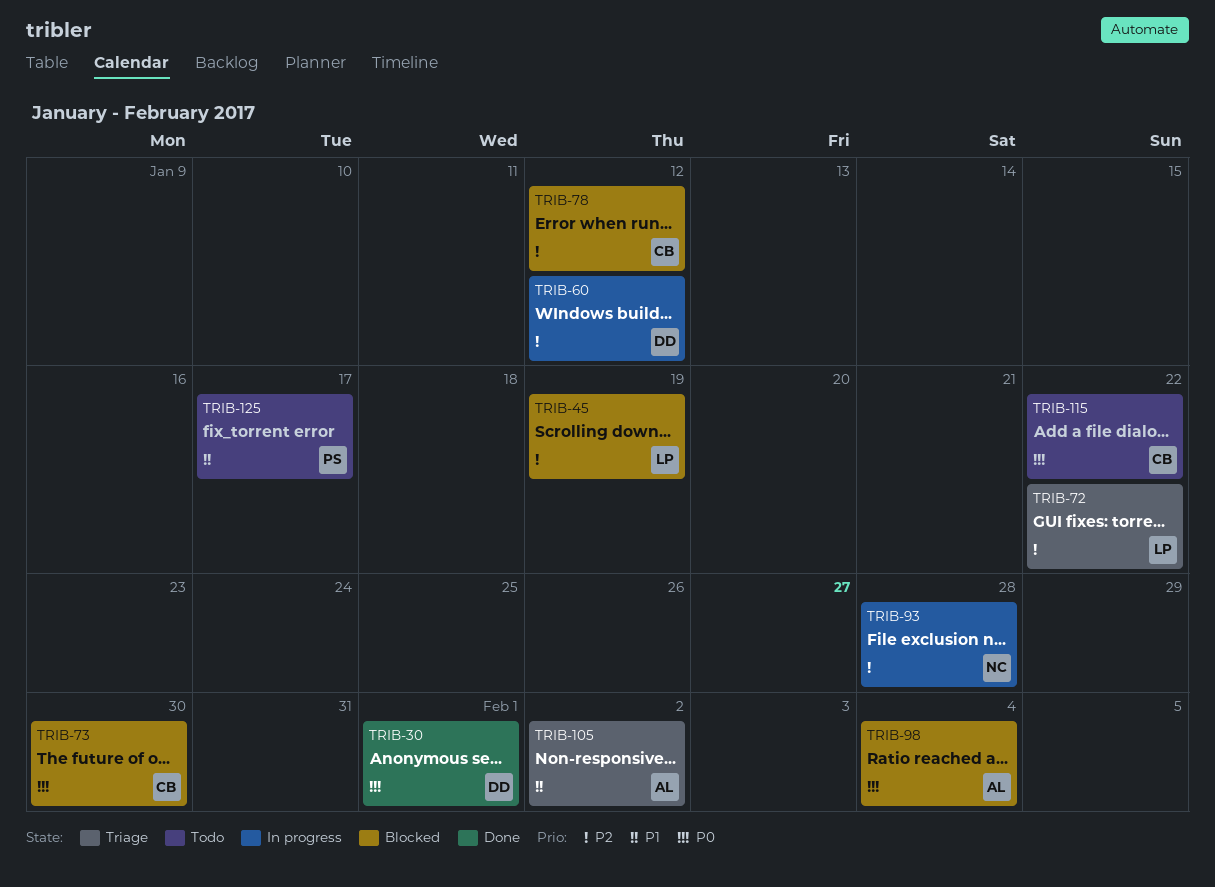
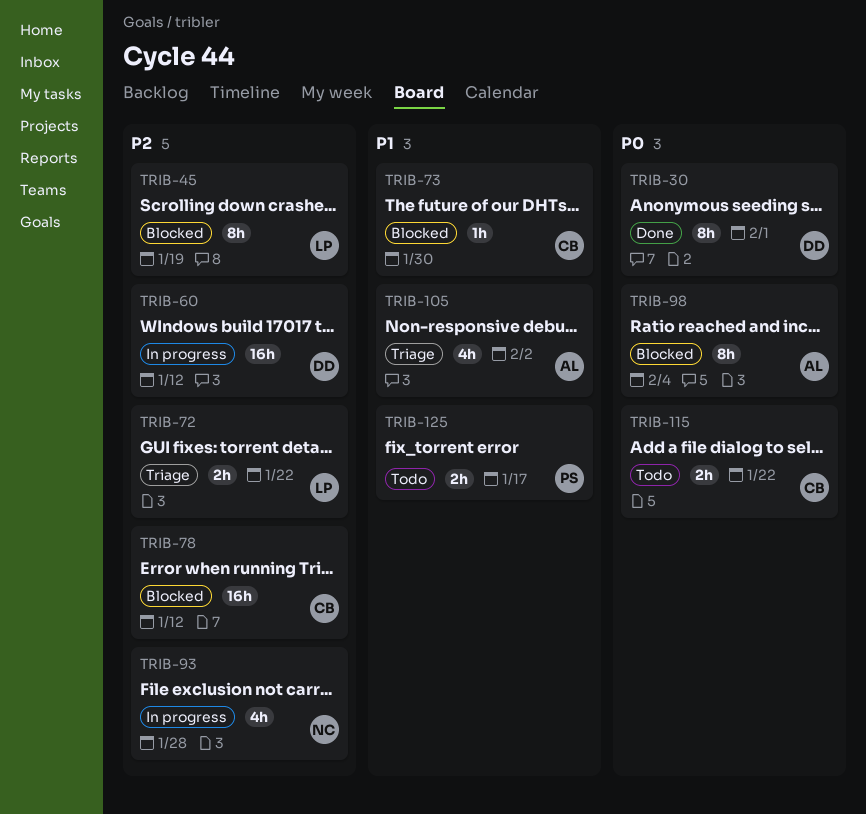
TRIB-73, priority: P0 -> P1

